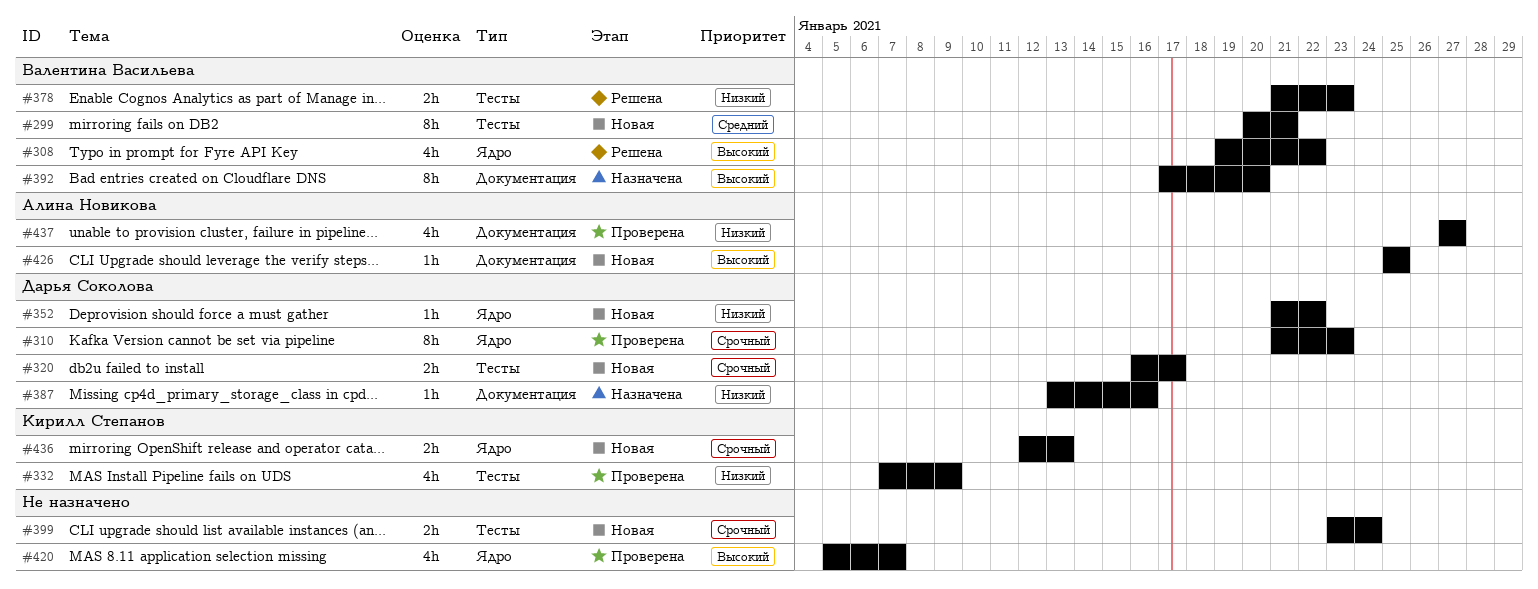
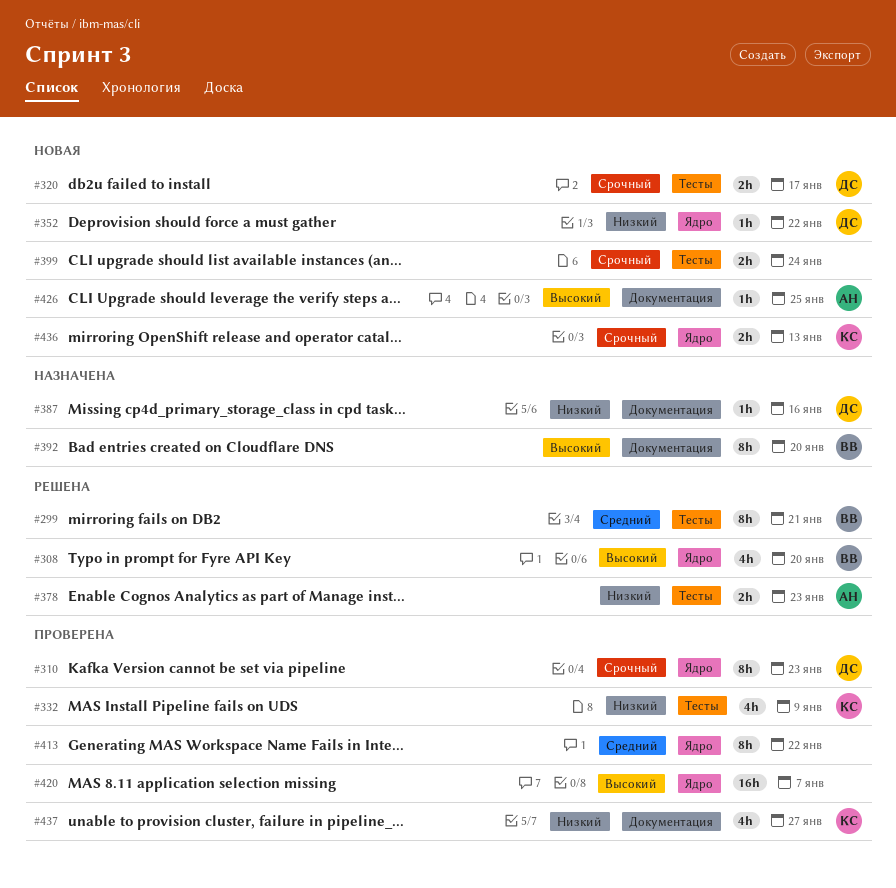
#299, status: Новая -> Решена
#308, due: Jan 22 -> Jan 20
#378, owner: Валентина Васильева -> Алина Новикова
#413: none -> present
#420, estimate: 4h -> 16h
#437, owner: Алина Новикова -> Кирилл Степанов

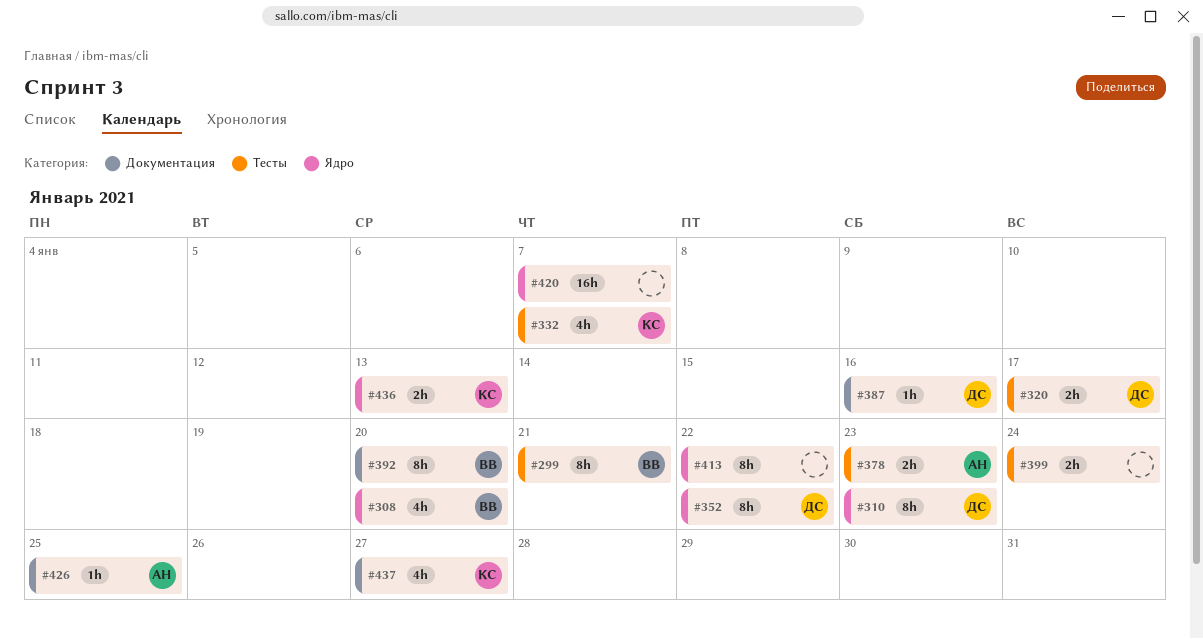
#332, due: Jan 9 -> Jan 7
#352, estimate: 1h -> 8h

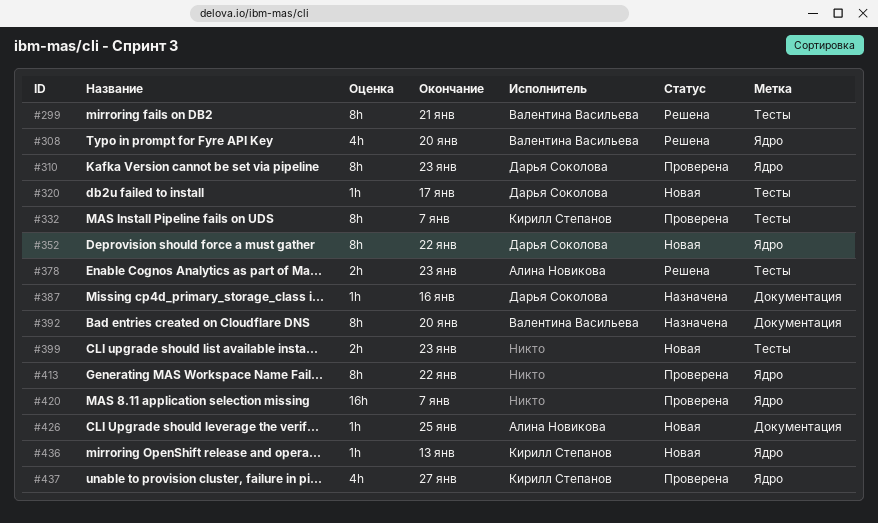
#320, estimate: 2h -> 1h
#332, estimate: 4h -> 8h
#399, due: Jan 24 -> Jan 23
#436, estimate: 2h -> 1h
#437, label: Документация -> Ядро

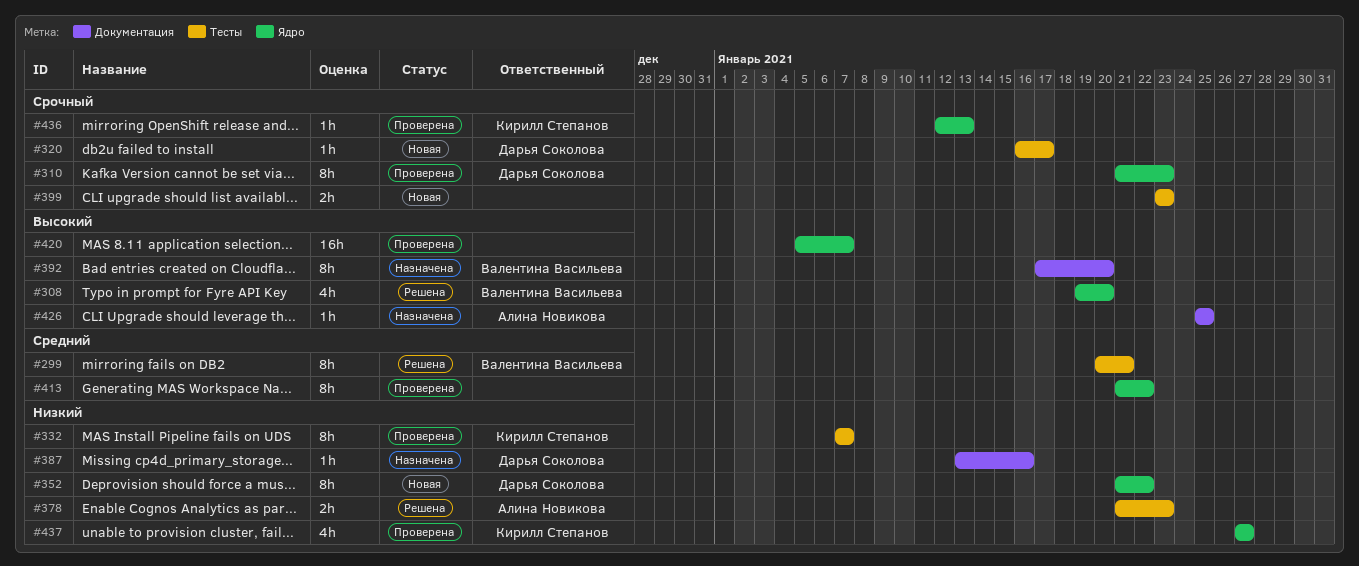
#426, status: Новая -> Назначена
#436, status: Новая -> Проверена

